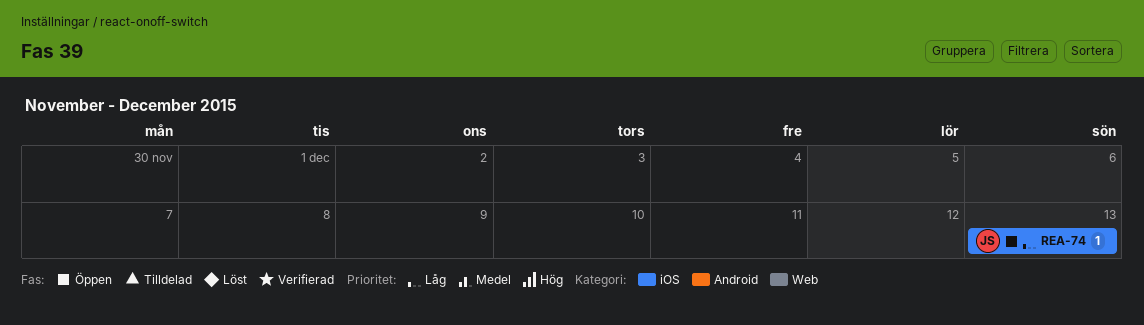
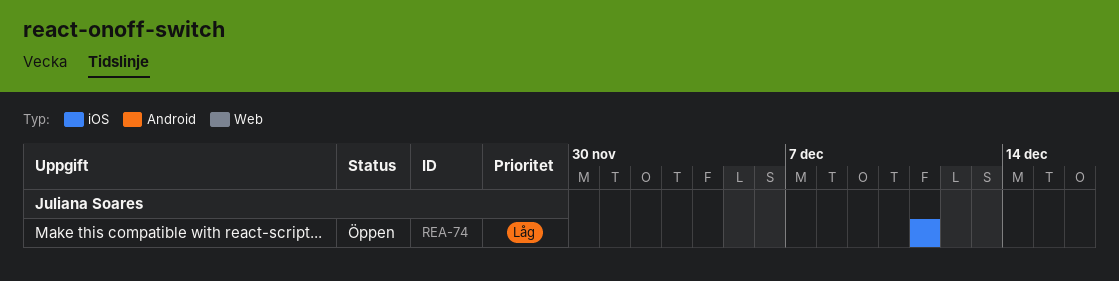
REA-74, start: Dec 13 -> Dec 11
REA-74, due: Dec 13 -> Dec 11

